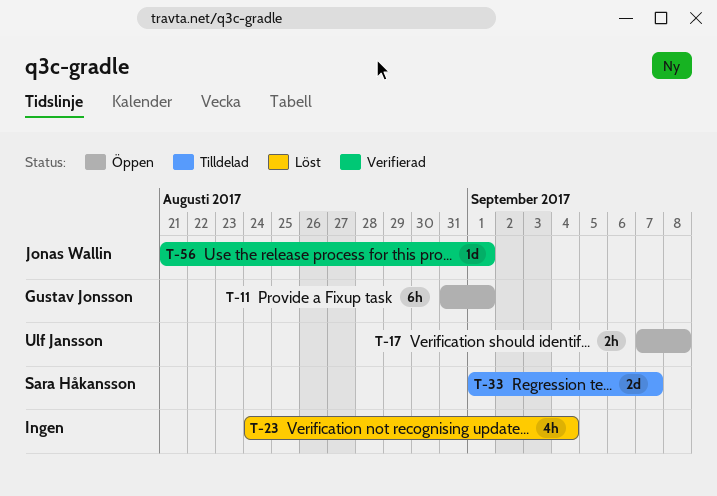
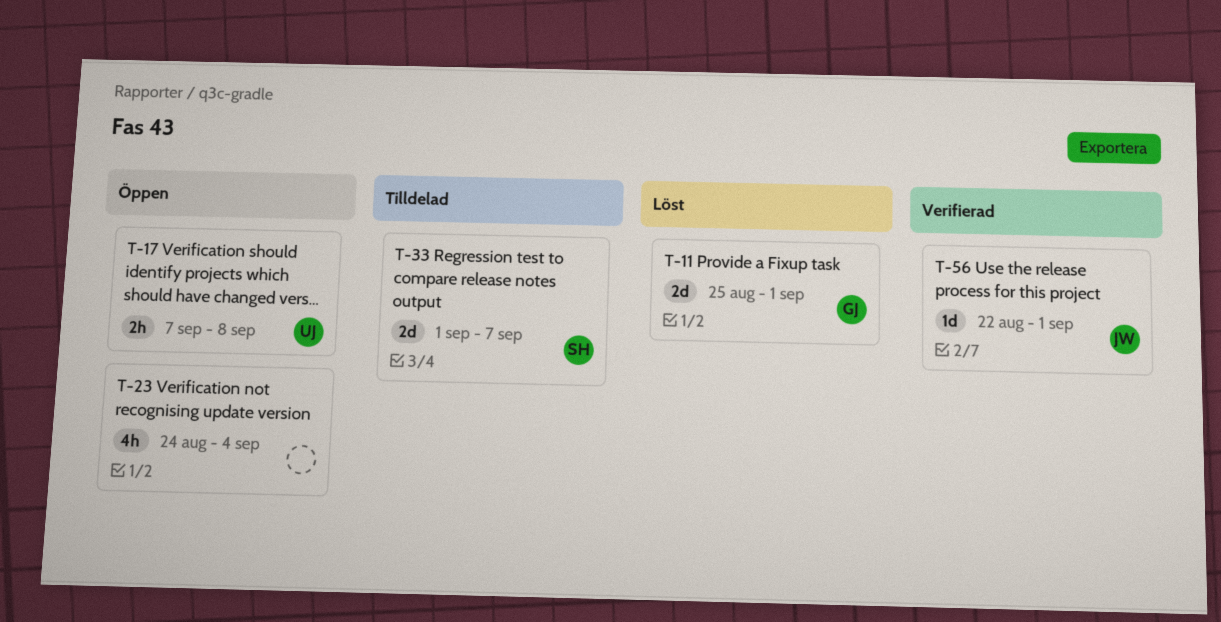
T-11, status: Öppen -> Löst
T-11, estimate: 6h -> 2d
T-11, start: Aug 31 -> Aug 25
T-23, status: Löst -> Öppen
T-56, start: Aug 21 -> Aug 22

